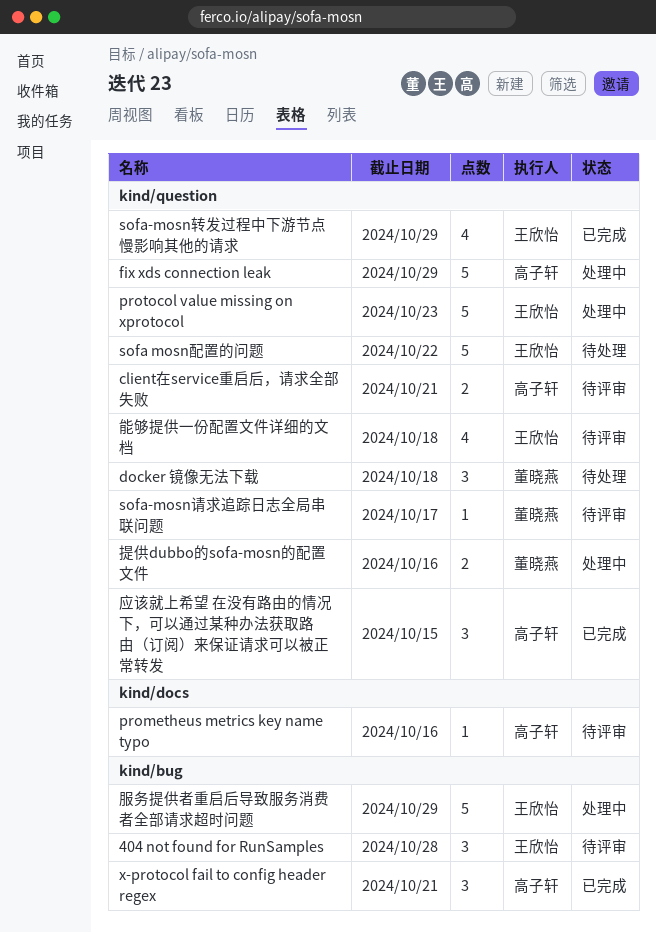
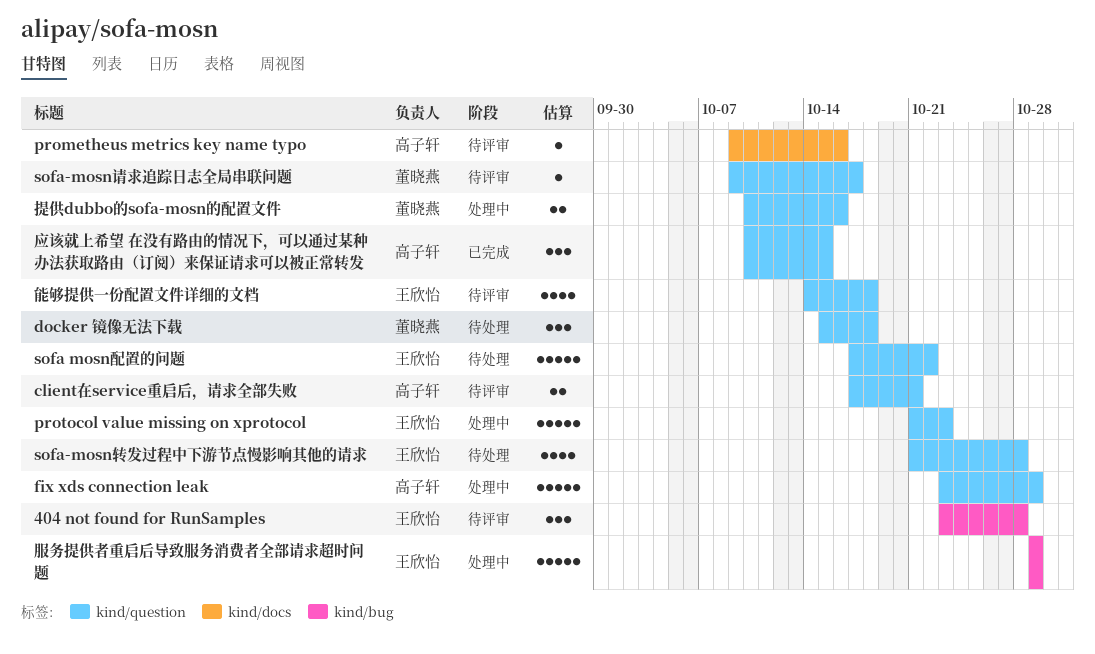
sofa-mosn转发过程中下游节点慢影响其他的请求, status: 已完成 -> 待处理
sofa-mosn转发过程中下游节点慢影响其他的请求, due: Oct 29 -> Oct 28
x-protocol fail to config header regex: present -> none

